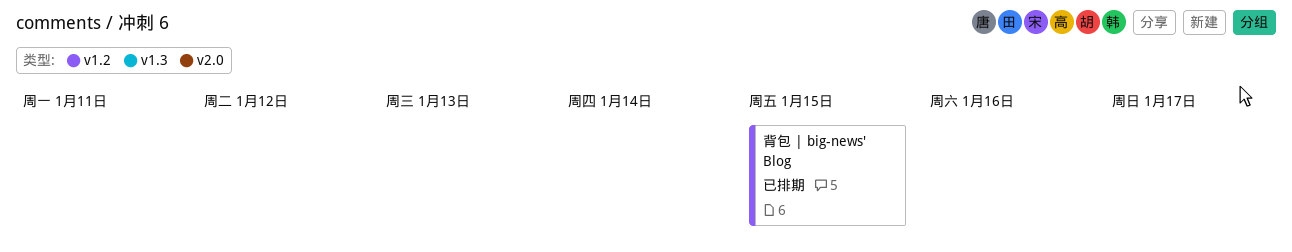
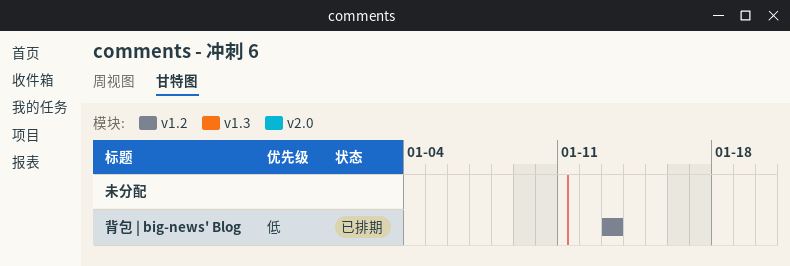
背包 | big-news' Blog, due: Jan 15 -> Jan 13

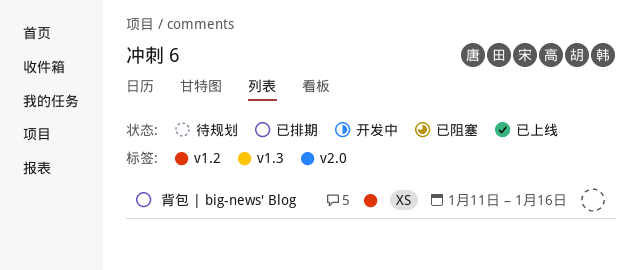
背包 | big-news' Blog, start: Jan 13 -> Jan 11
背包 | big-news' Blog, due: Jan 13 -> Jan 16

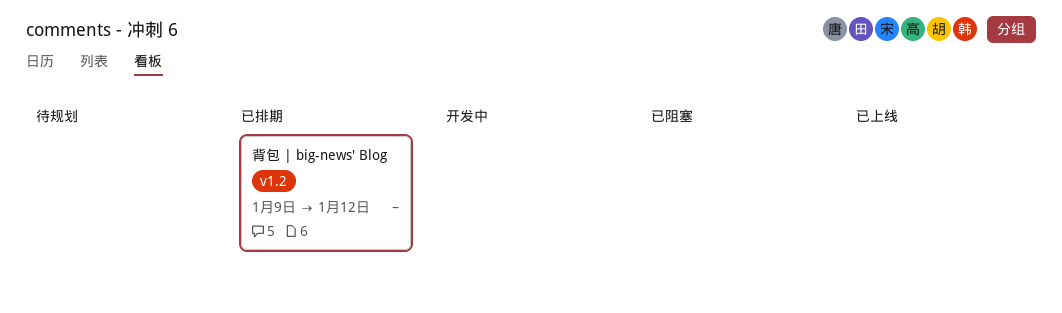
背包 | big-news' Blog, start: Jan 11 -> Jan 9
背包 | big-news' Blog, due: Jan 16 -> Jan 12

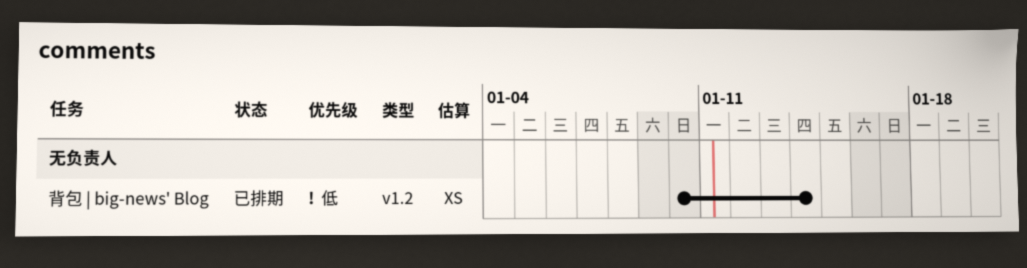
背包 | big-news' Blog, start: Jan 9 -> Jan 10
背包 | big-news' Blog, due: Jan 12 -> Jan 14

